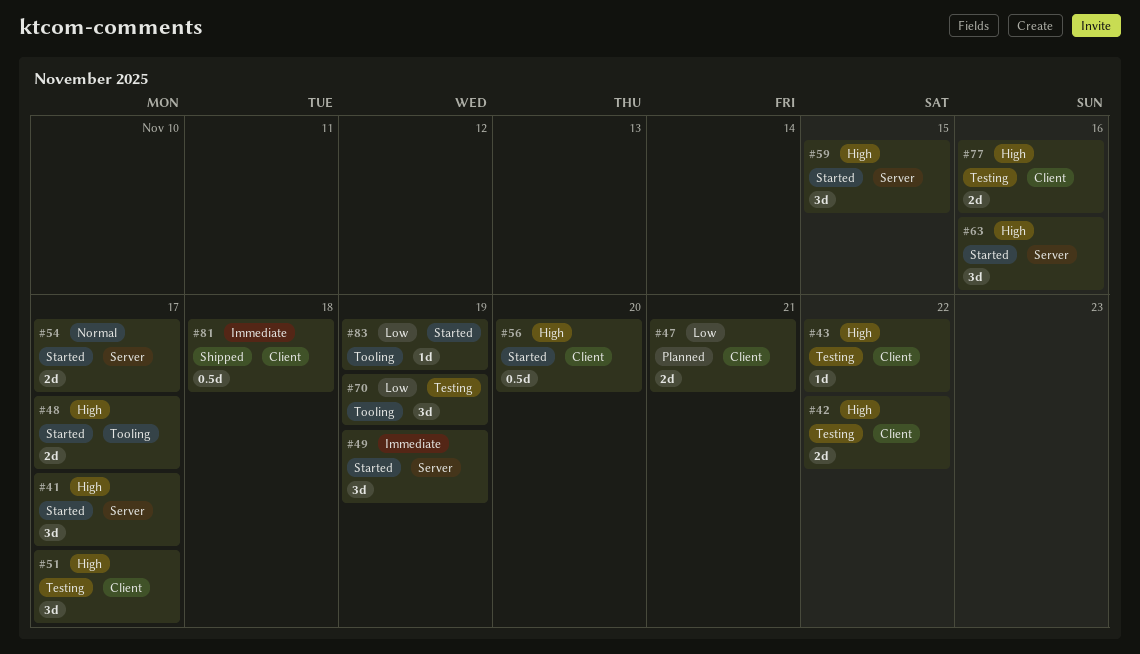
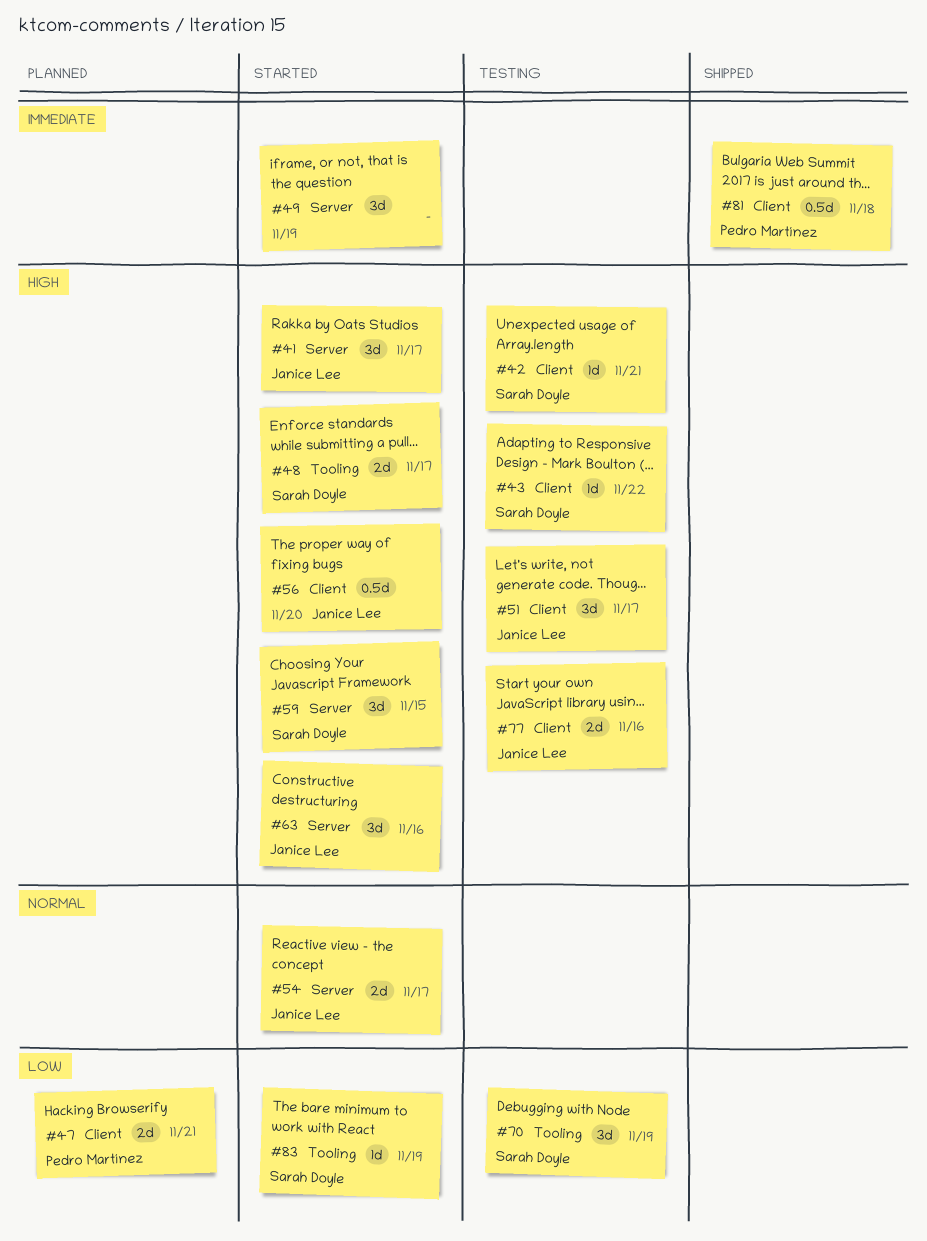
#42, estimate: 2d -> 1d
#42, due: Nov 22 -> Nov 21

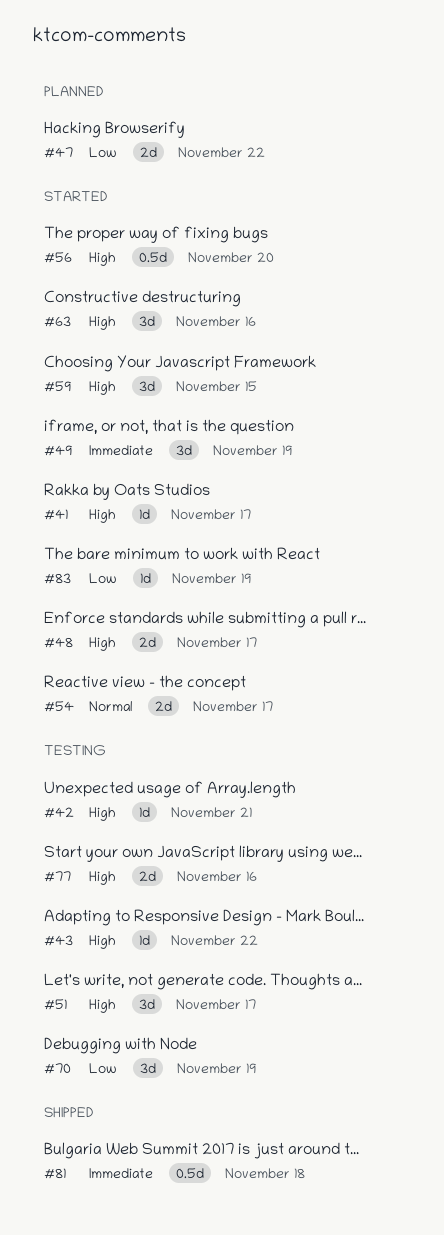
#41, estimate: 3d -> 1d
#47, due: Nov 21 -> Nov 22

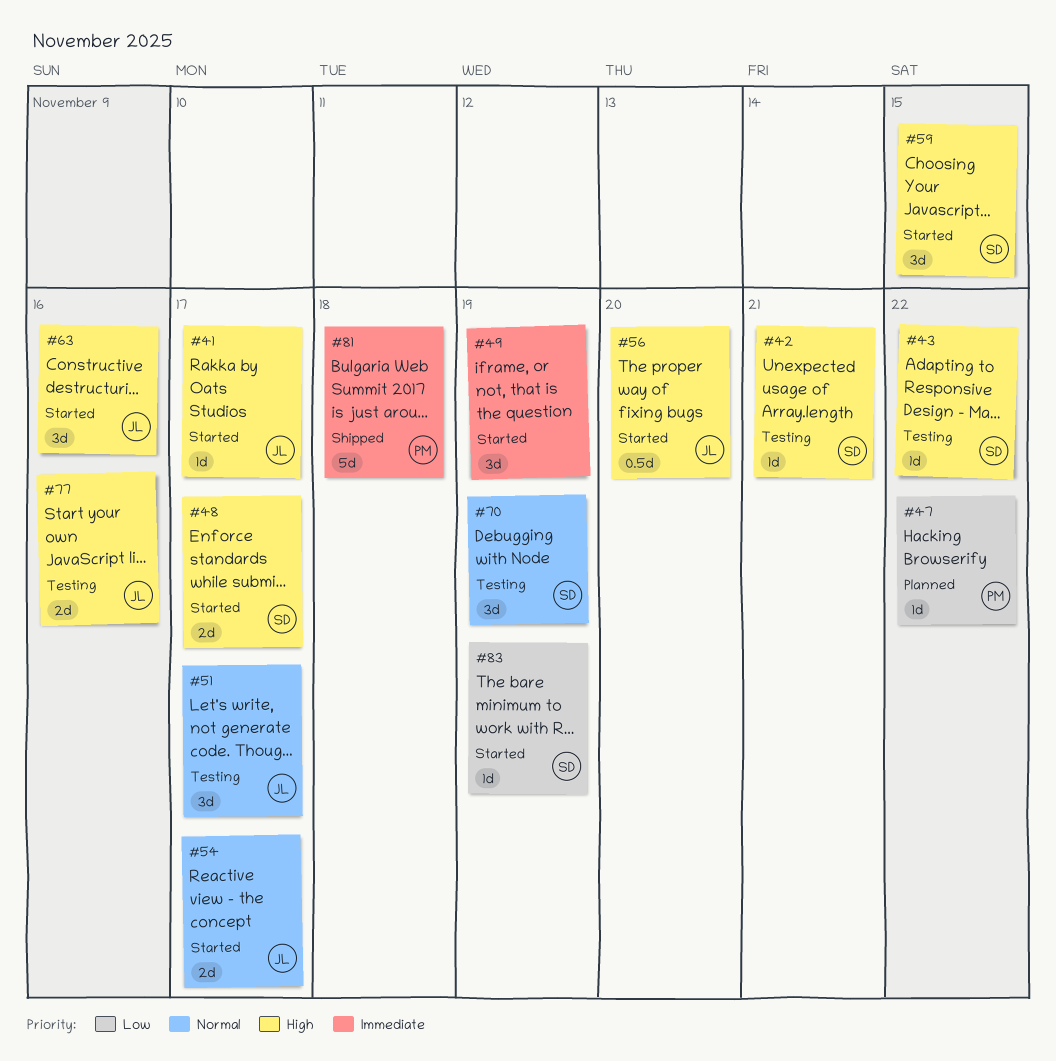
#47, estimate: 2d -> 1d
#51, priority: High -> Normal
#70, priority: Low -> Normal
#81, estimate: 0.5d -> 5d

